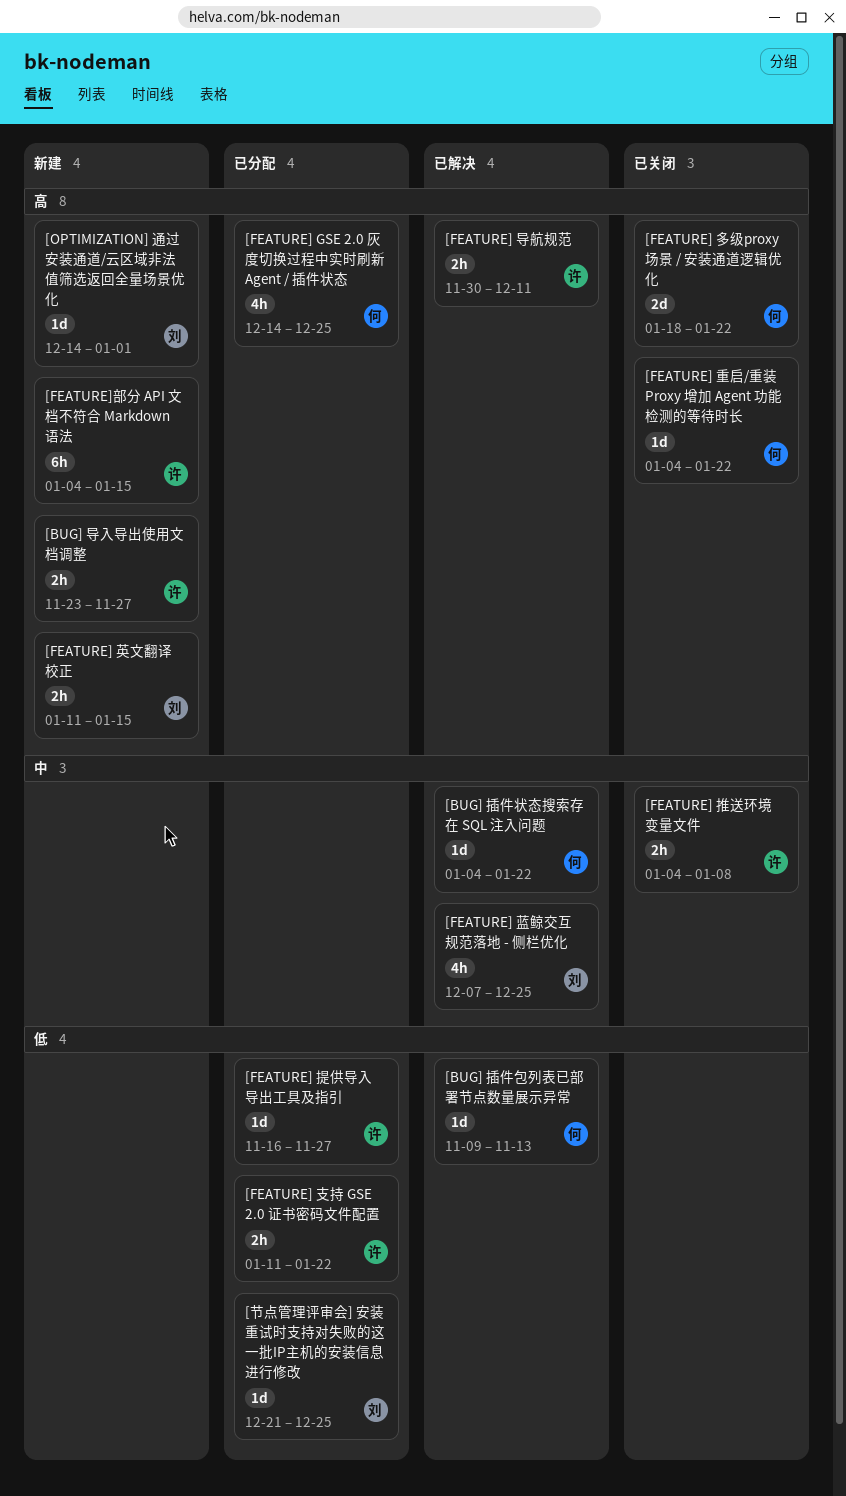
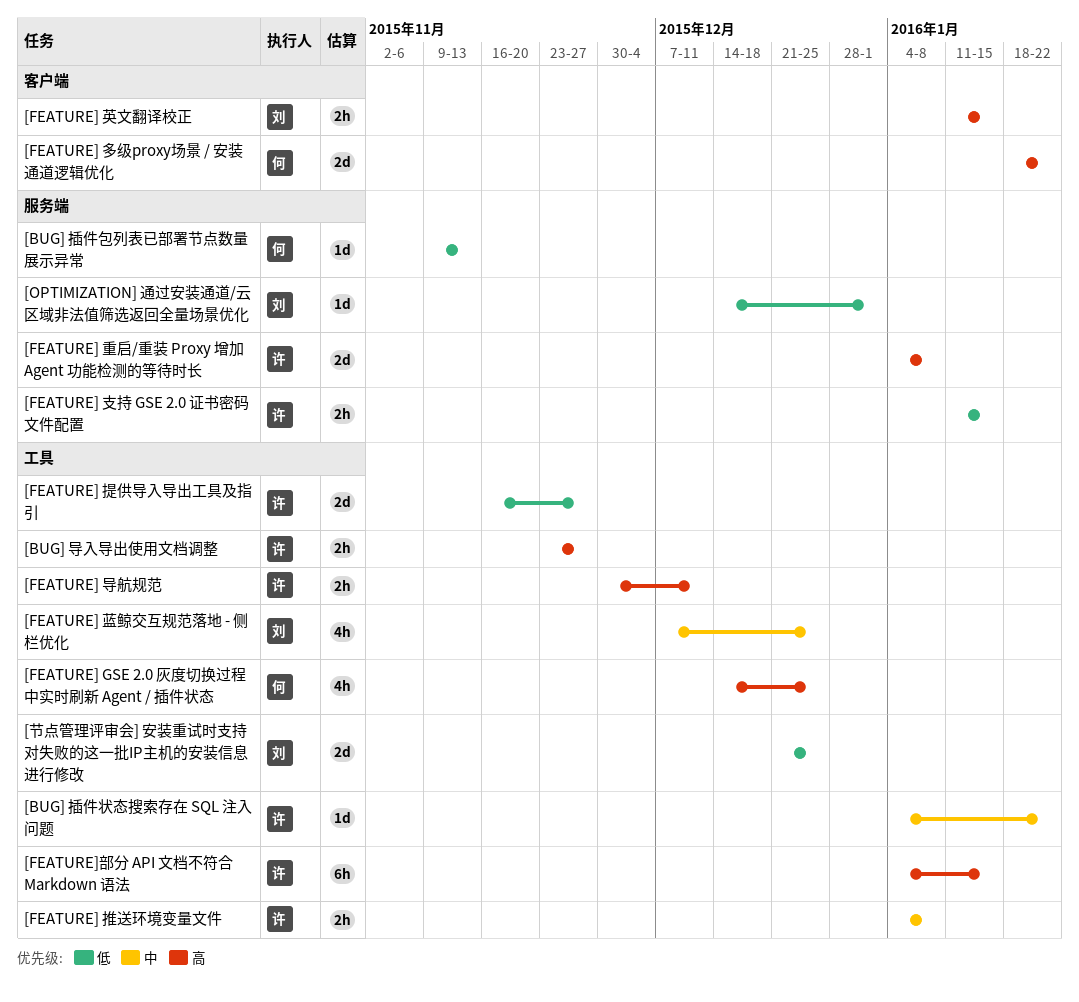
[BUG] 插件状态搜索存在 SQL 注入问题, owner: 何 -> 许
[FEATURE] 提供导入导出工具及指引, estimate: 1d -> 2d
[FEATURE] 支持 GSE 2.0 证书密码文件配置, due: Jan 22 -> Jan 15
[FEATURE] 重启/重装 Proxy 增加 Agent 功能检测的等待时长, owner: 何 -> 许
[FEATURE] 重启/重装 Proxy 增加 Agent 功能检测的等待时长, estimate: 1d -> 2d
[FEATURE] 重启/重装 Proxy 增加 Agent 功能检测的等待时长, due: Jan 22 -> Jan 8
[OPTIMIZATION] 通过安装通道/云区域非法值筛选返回全量场景优化, priority: 高 -> 低
[节点管理评审会] 安装重试时支持对失败的这一批IP主机的安装信息进行修改, estimate: 1d -> 2d

